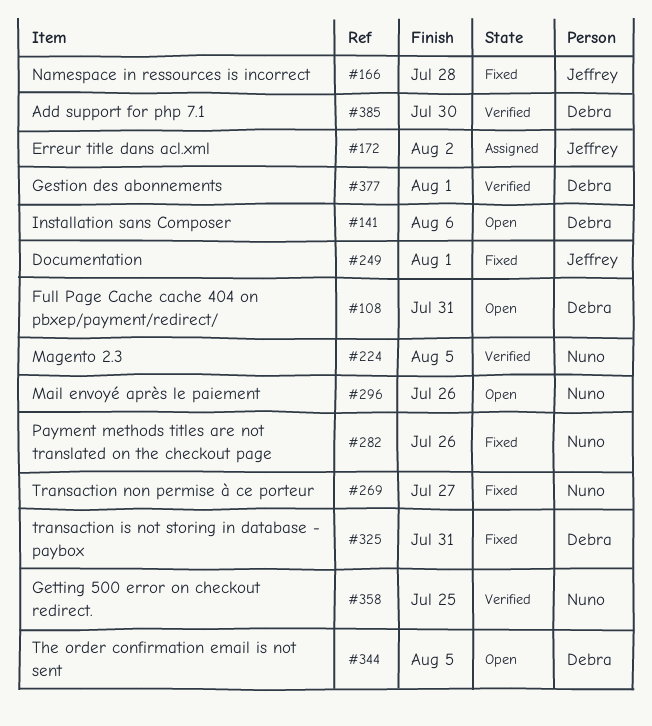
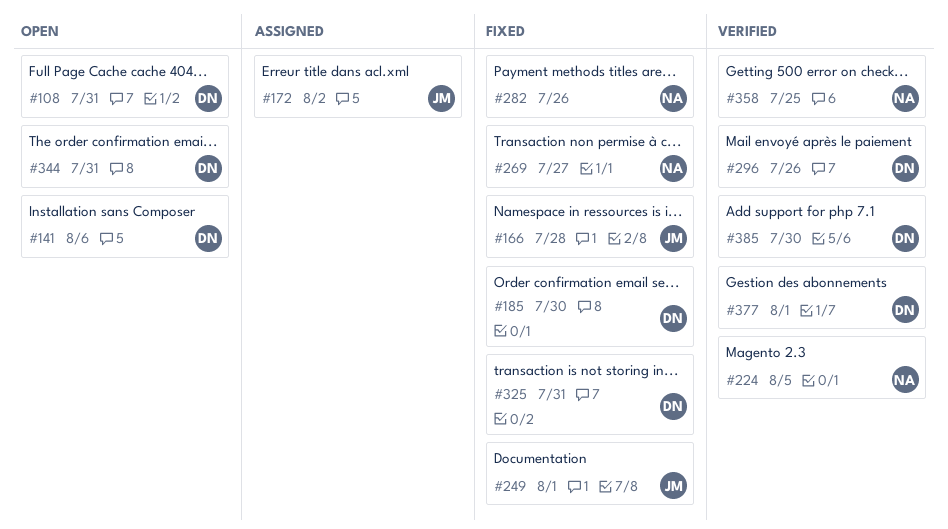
#185: none -> present
#296, status: Open -> Verified
#296, owner: Nuno -> Debra
#344, due: Aug 5 -> Jul 31

